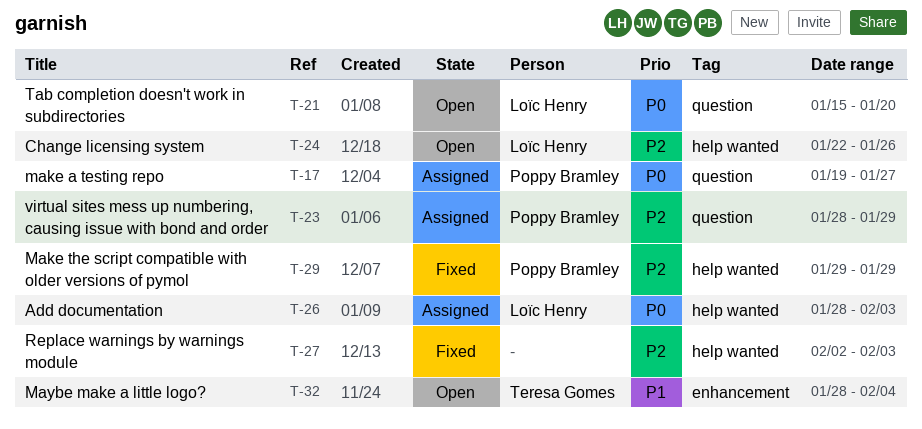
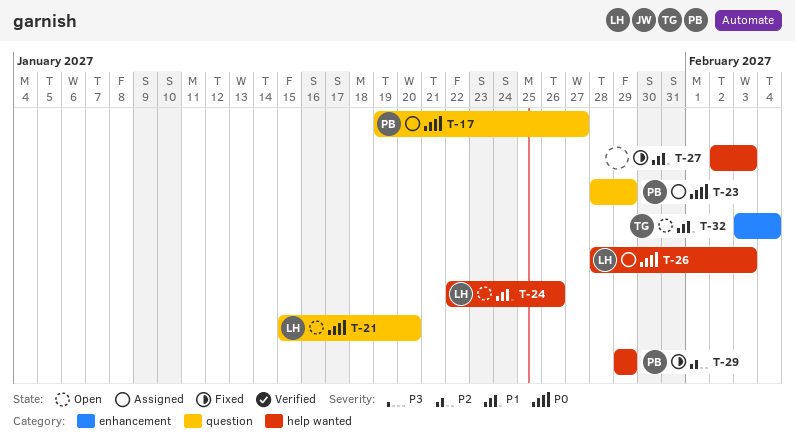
T-23, priority: P2 -> P0
T-24, priority: P2 -> P1
T-27, priority: P2 -> P1
T-32, start: Jan 28 -> Feb 3

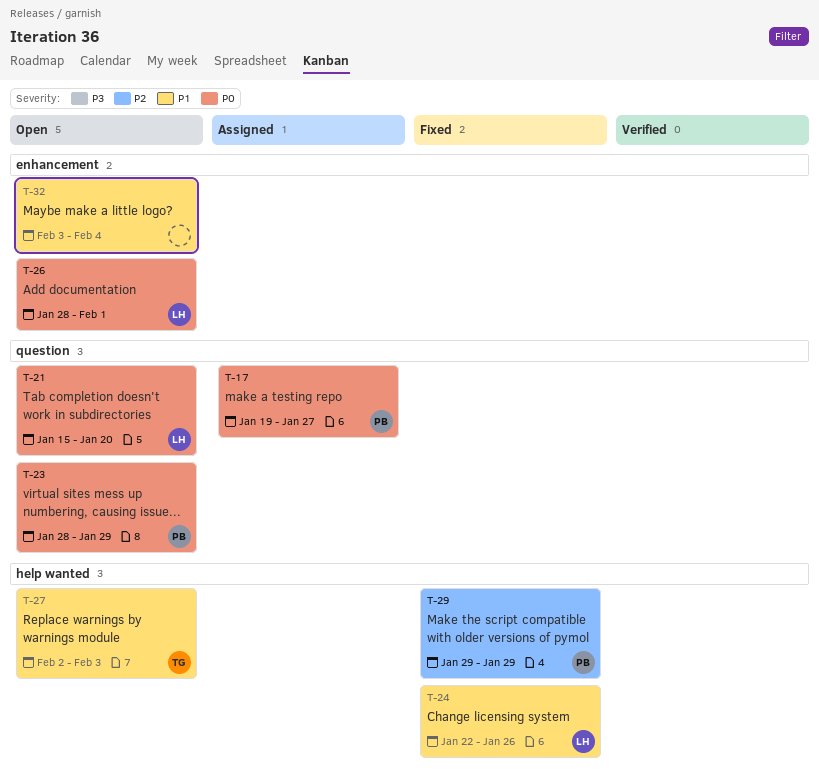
T-23, status: Assigned -> Open
T-24, status: Open -> Fixed
T-26, status: Assigned -> Open
T-26, label: help wanted -> enhancement
T-26, due: Feb 3 -> Feb 1
T-27, status: Fixed -> Open
T-27, owner: none -> TG
T-32, owner: TG -> none

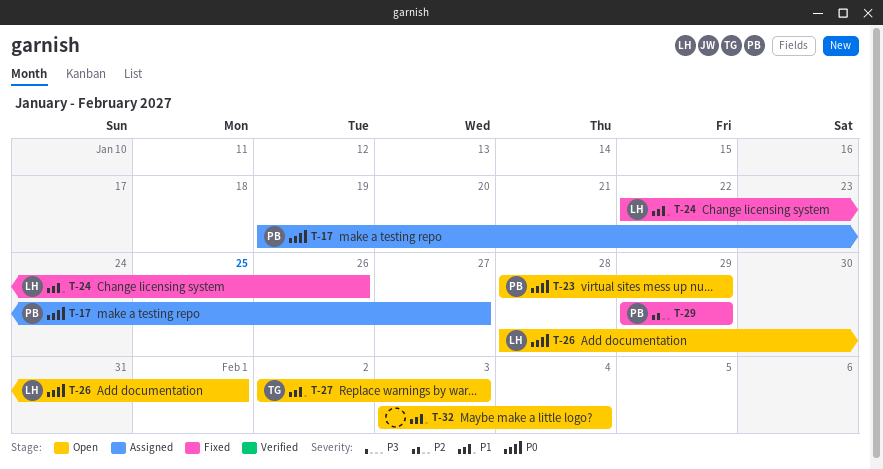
T-21: present -> none

